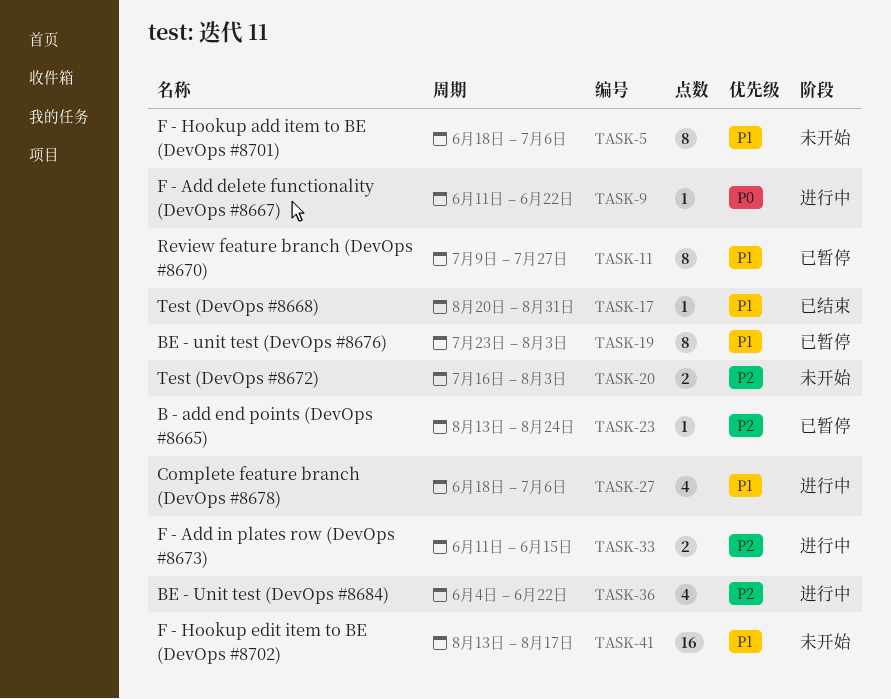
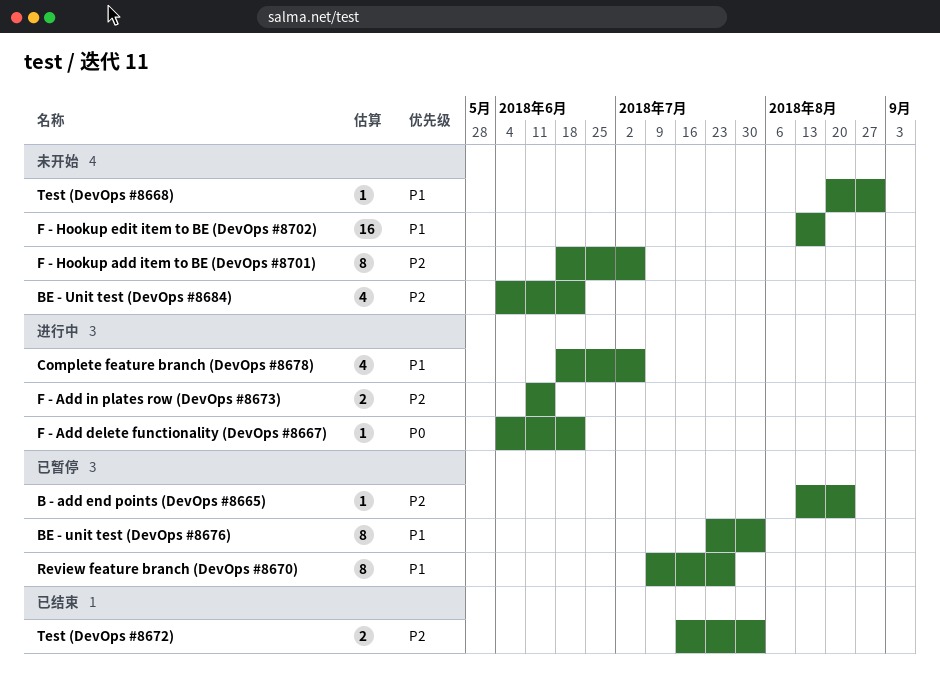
BE - Unit test (DevOps #8684), status: 进行中 -> 未开始
F - Add delete functionality (DevOps #8667), start: Jun 11 -> Jun 4
F - Hookup add item to BE (DevOps #8701), priority: P1 -> P2
Test (DevOps #8668), status: 已结束 -> 未开始
Test (DevOps #8672), status: 未开始 -> 已结束

